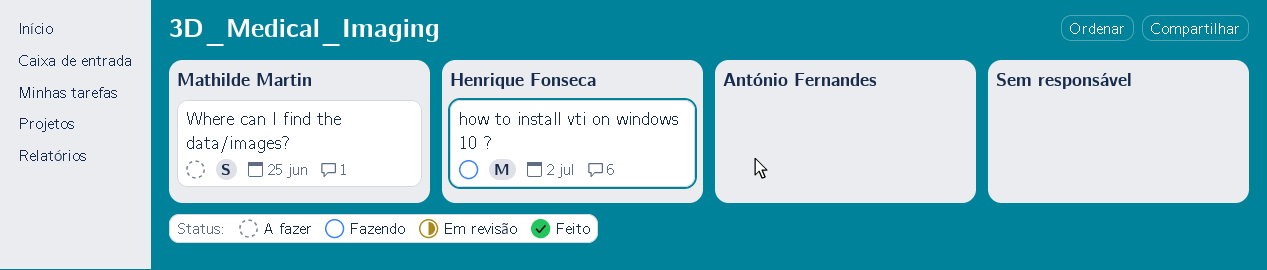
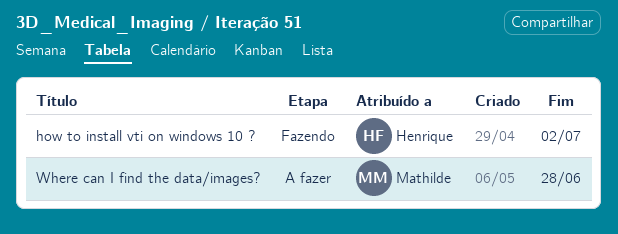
Where can I find the data/images?, due: Jun 25 -> Jun 28

